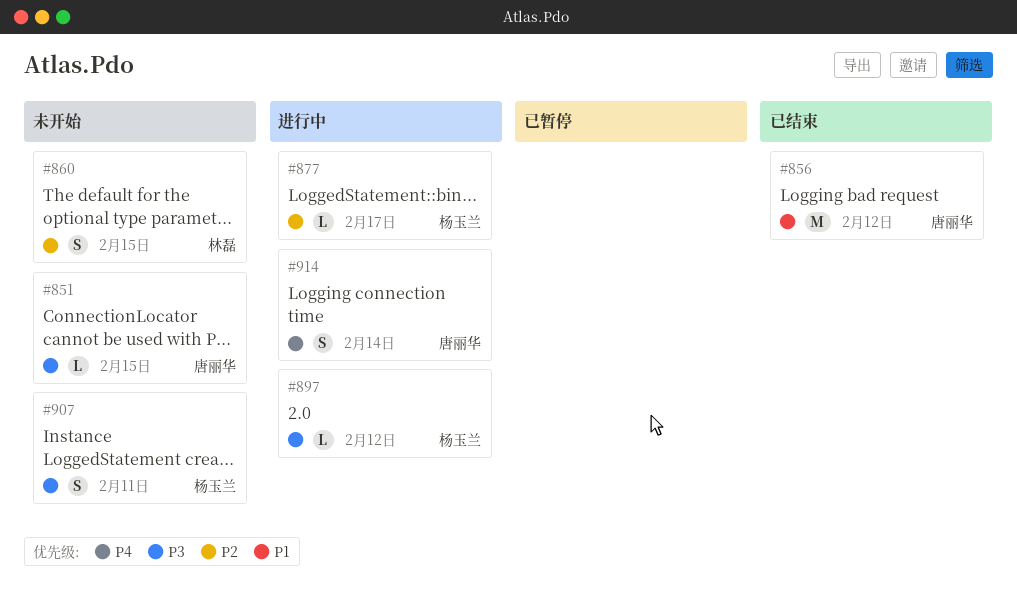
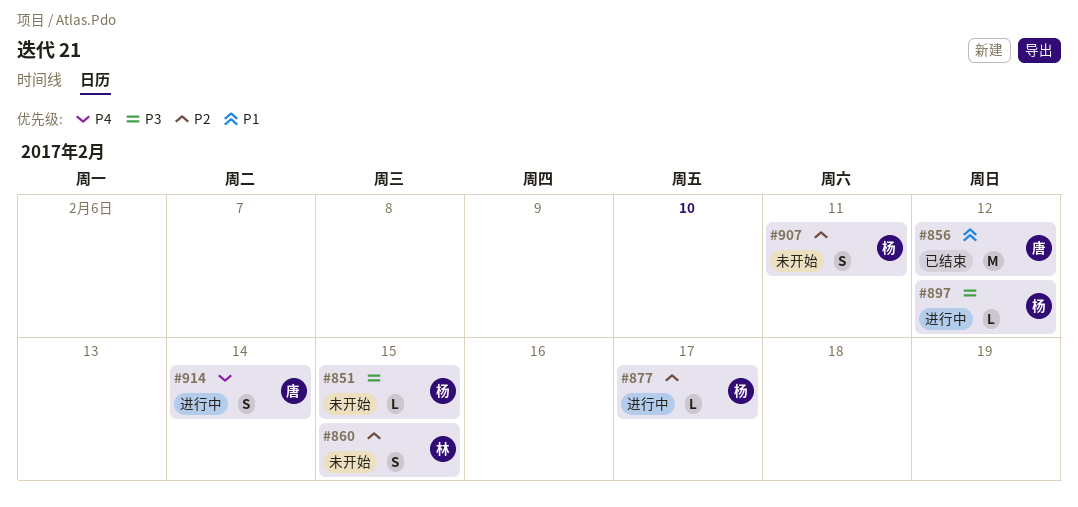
#851, owner: 唐丽华 -> 杨玉兰
#907, priority: P3 -> P2

